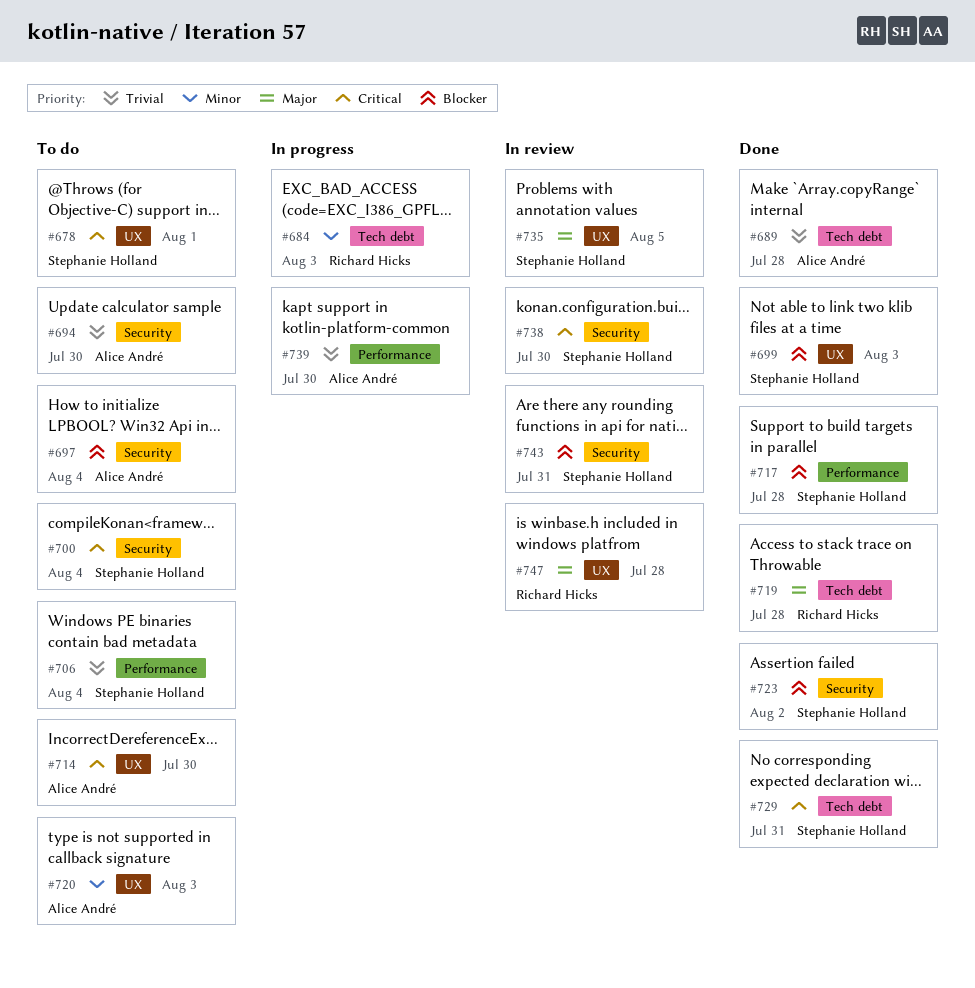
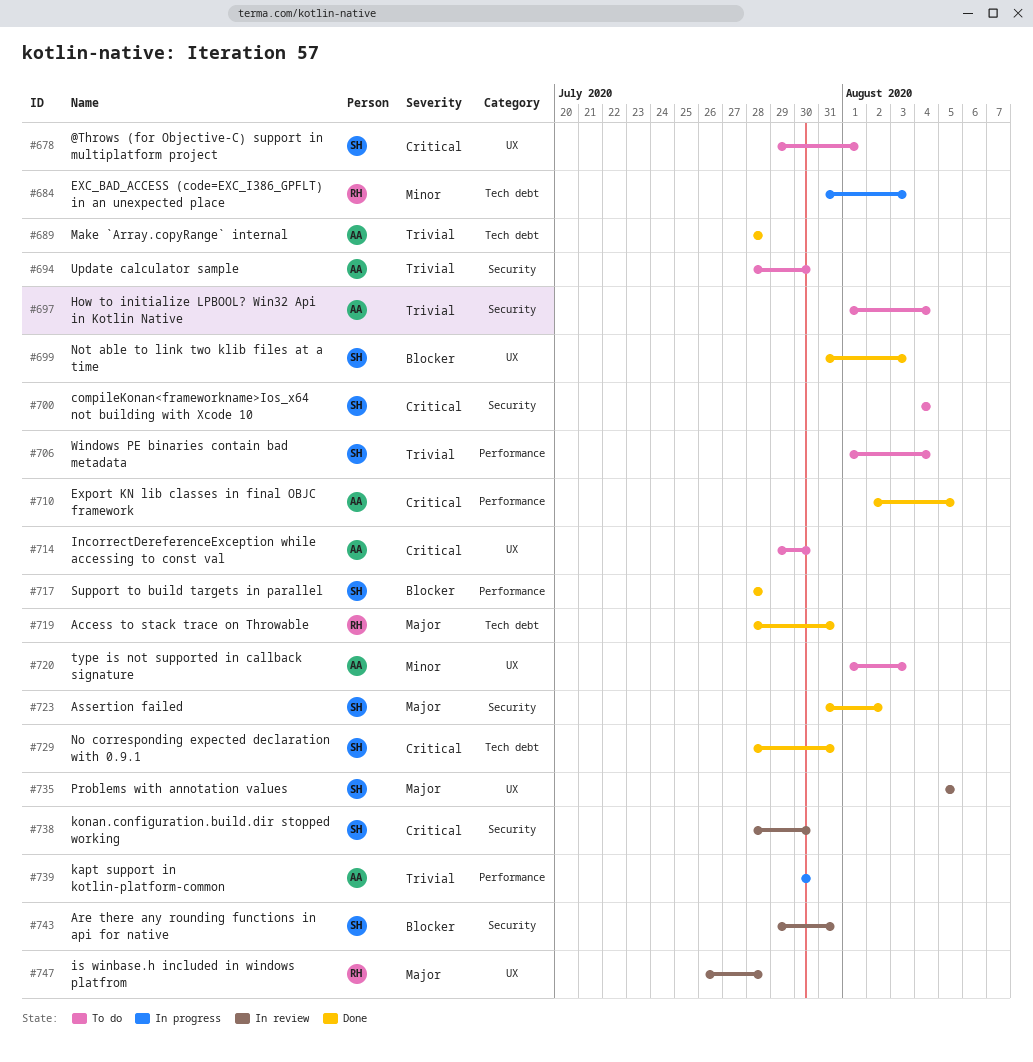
#697, priority: Blocker -> Trivial
#710: none -> present
#719, due: Jul 28 -> Jul 31
#723, priority: Blocker -> Major

